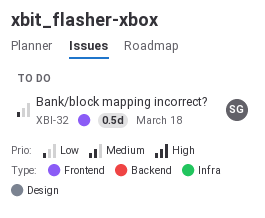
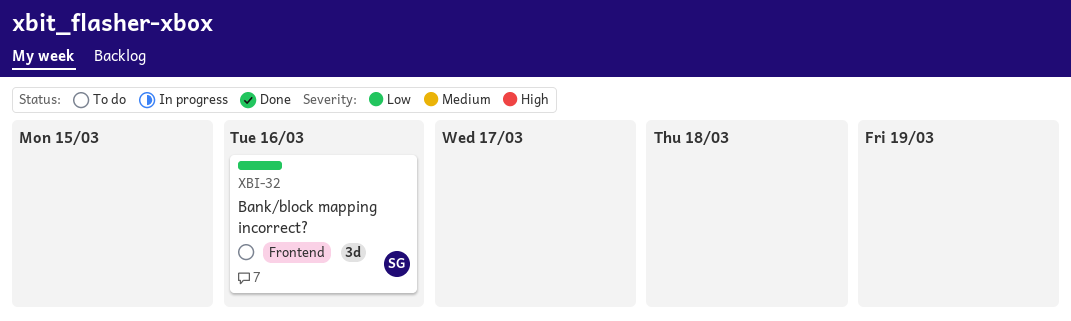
XBI-32, estimate: 0.5d -> 3d
XBI-32, due: Mar 18 -> Mar 16

